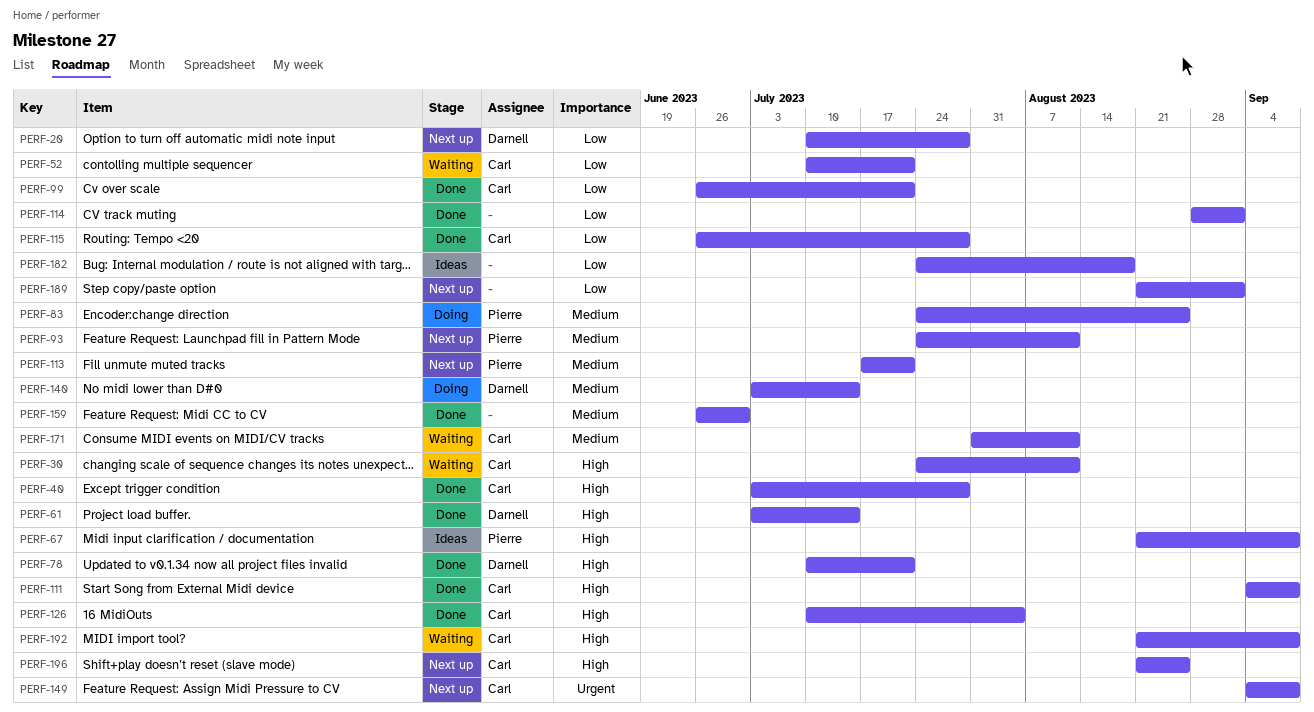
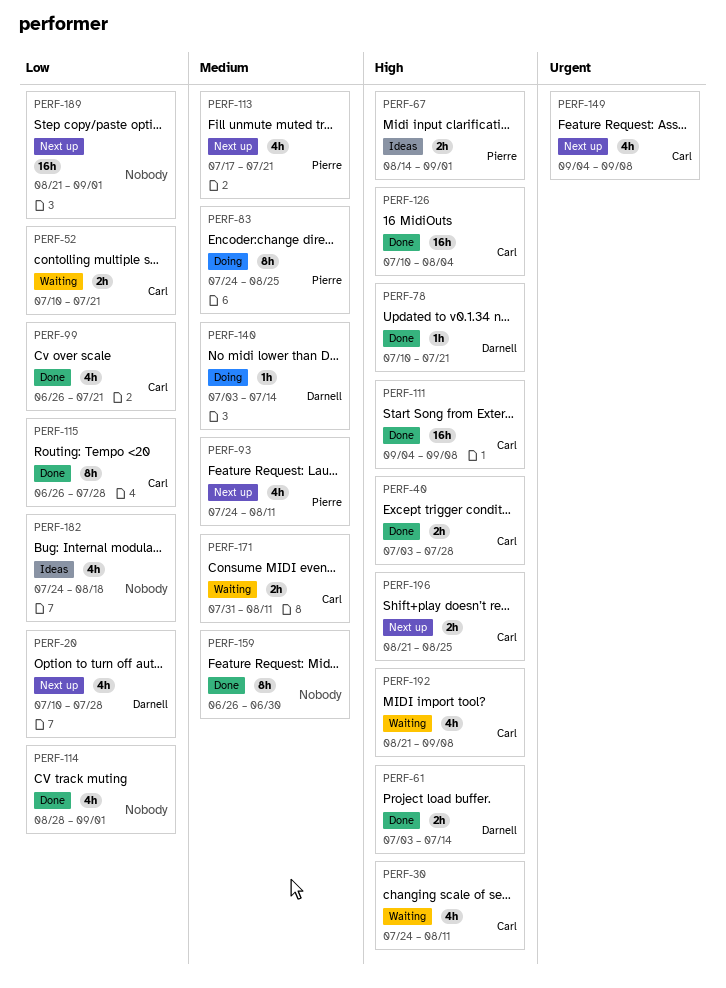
PERF-67, start: Aug 21 -> Aug 14
PERF-67, due: Sep 8 -> Sep 1

